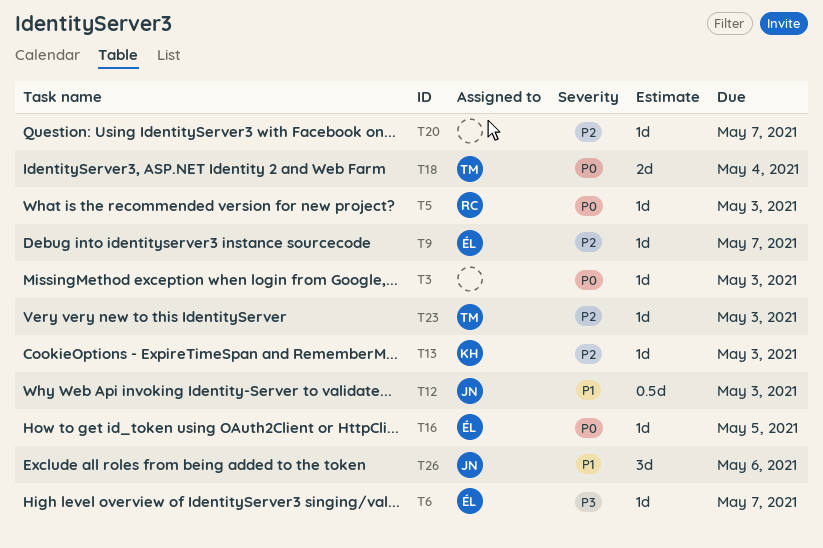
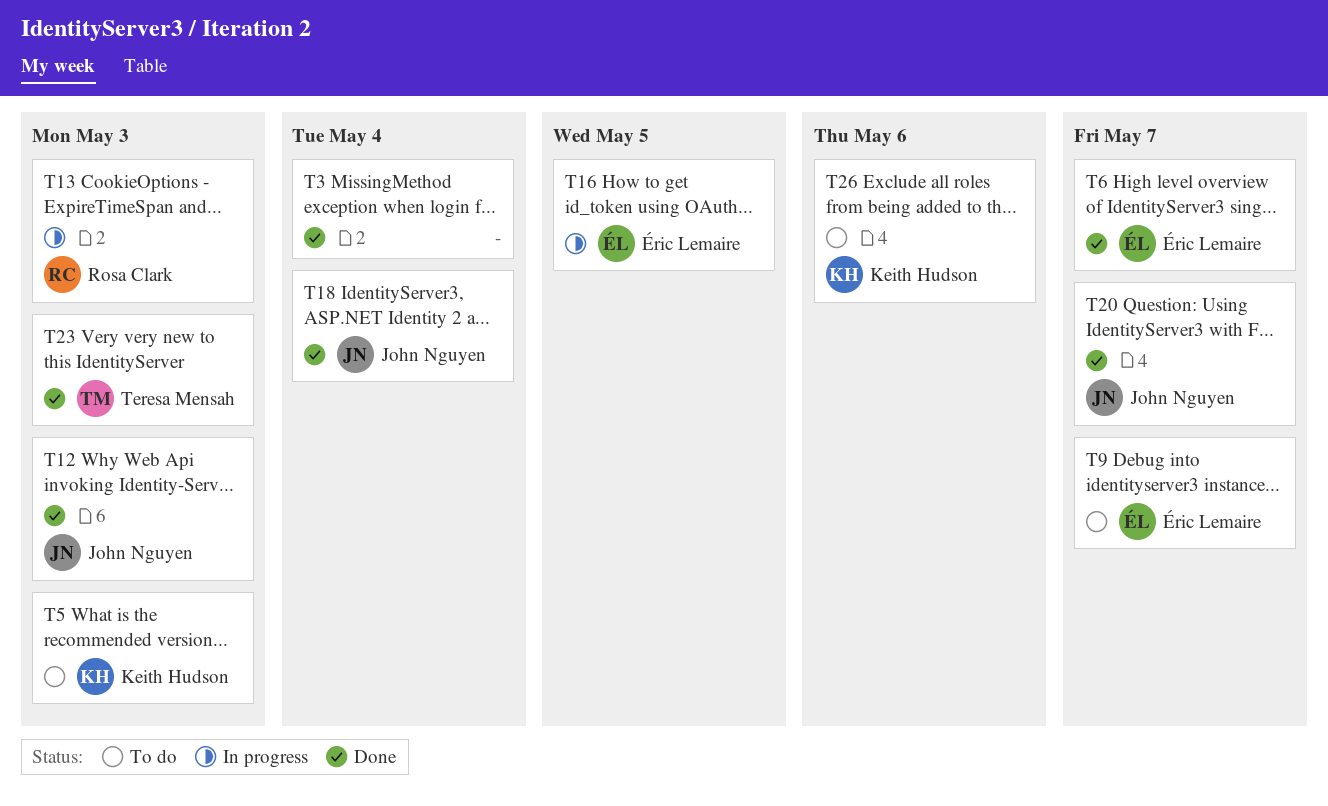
T3, due: May 3 -> May 4
T5, owner: Rosa Clark -> Keith Hudson
T13, owner: Keith Hudson -> Rosa Clark
T18, owner: Teresa Mensah -> John Nguyen
T20, owner: none -> John Nguyen
T26, owner: John Nguyen -> Keith Hudson

